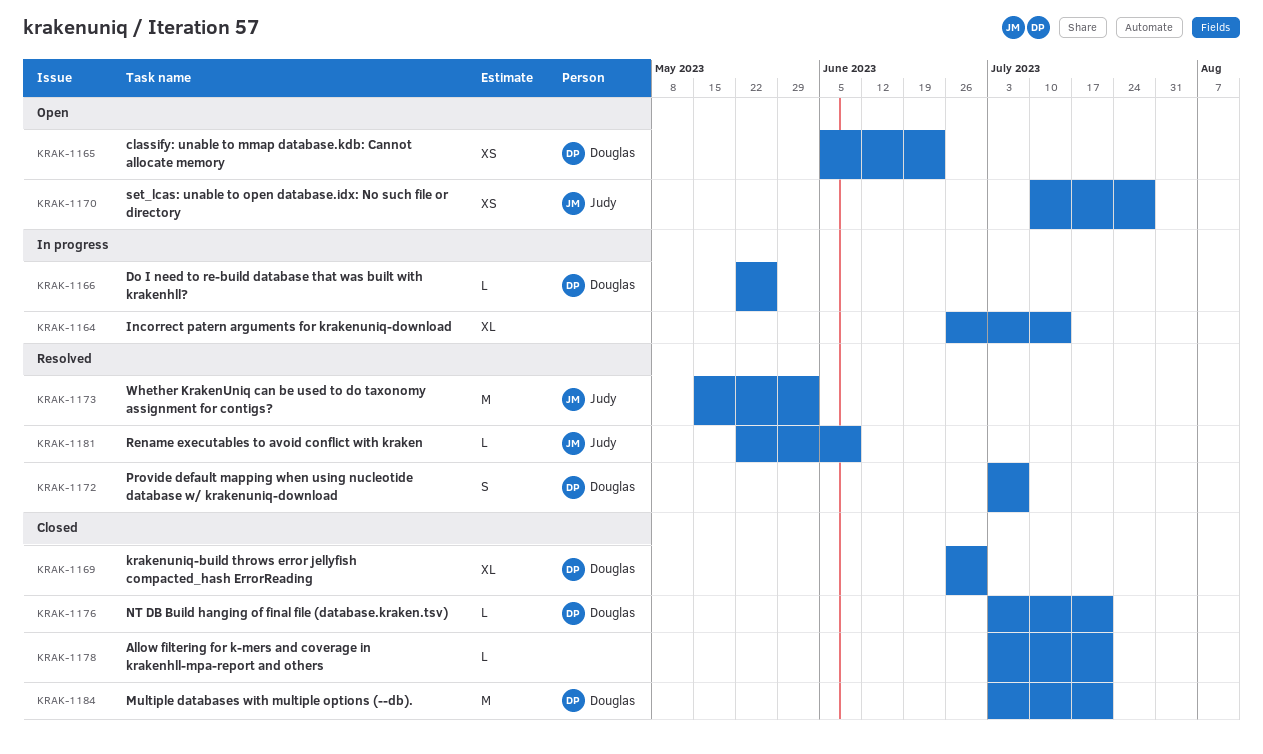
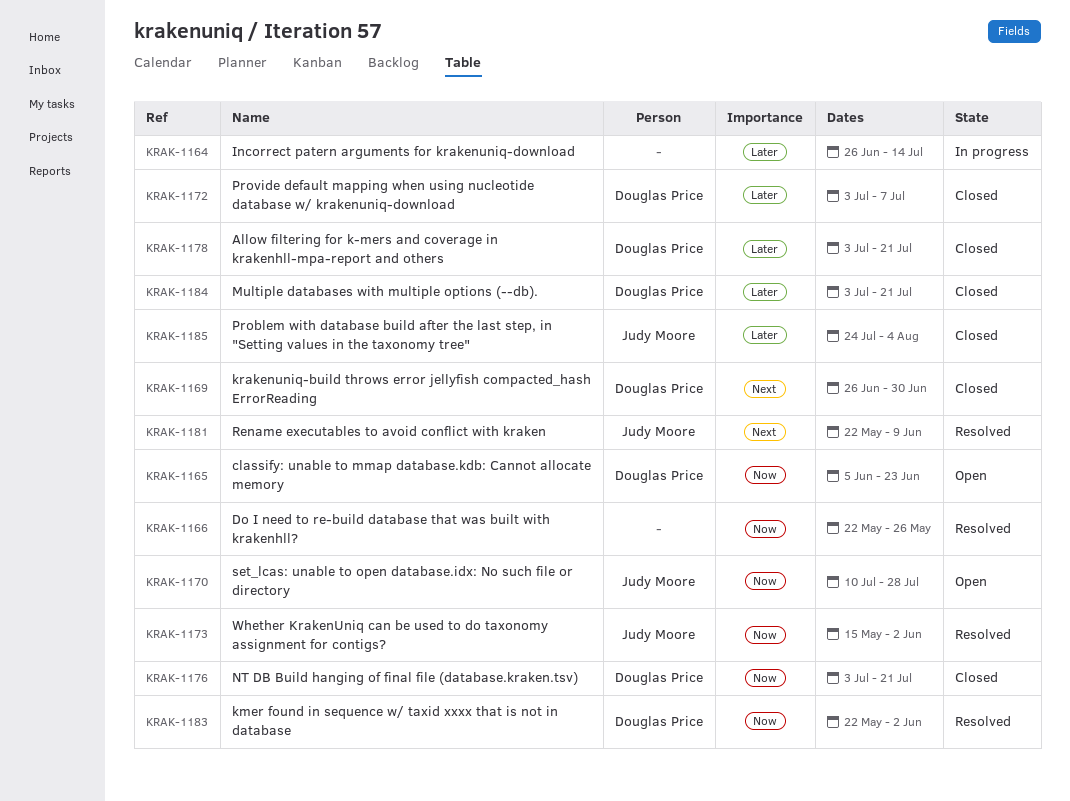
KRAK-1166, status: In progress -> Resolved
KRAK-1166, owner: Douglas Price -> none
KRAK-1172, status: Resolved -> Closed
KRAK-1178, owner: none -> Douglas Price
KRAK-1183: none -> present
KRAK-1185: none -> present

